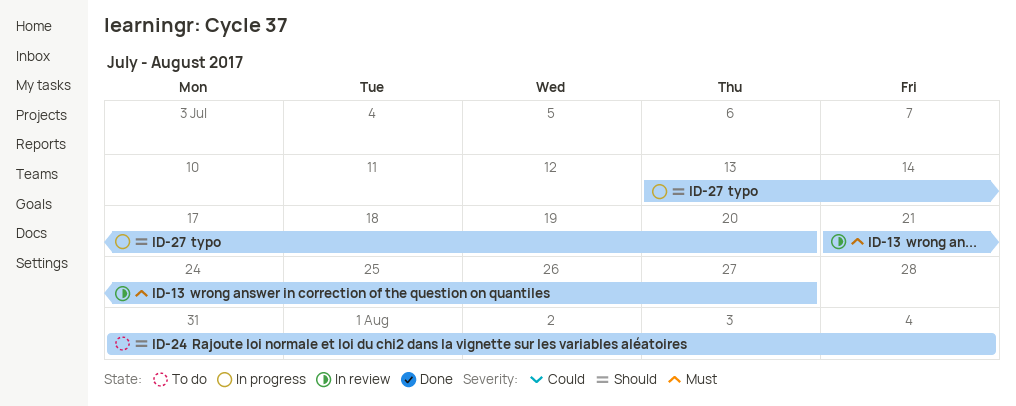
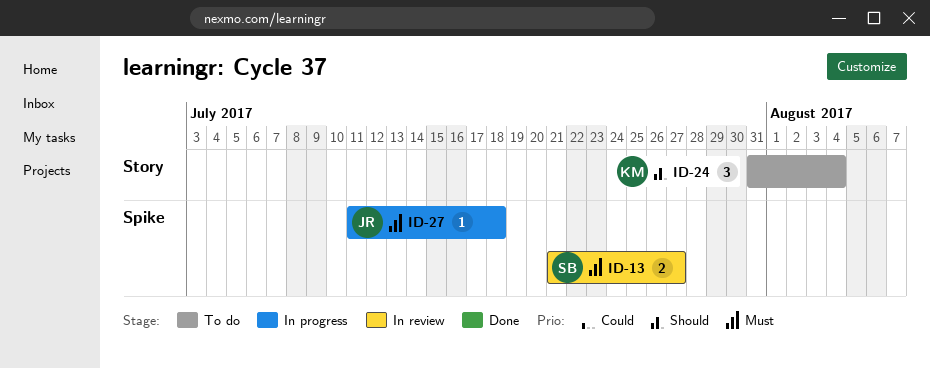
ID-27, priority: Should -> Must
ID-27, start: Jul 13 -> Jul 11
ID-27, due: Jul 20 -> Jul 18

